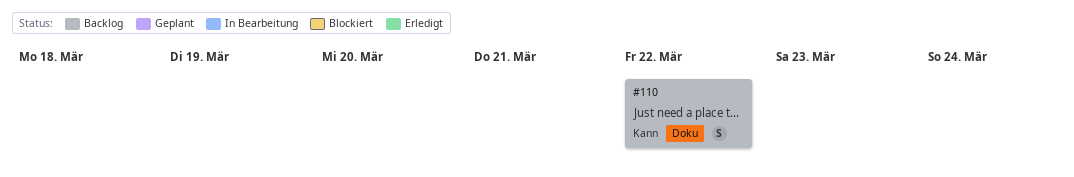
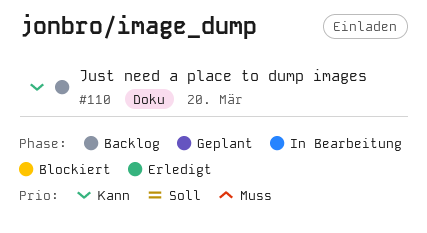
#110, due: Mar 22 -> Mar 20

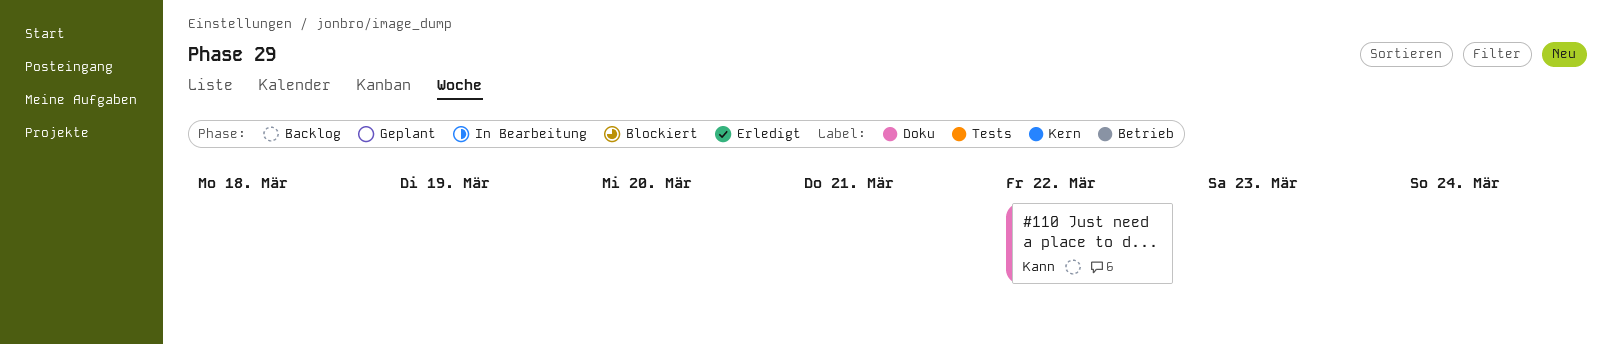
#110, due: Mar 20 -> Mar 22

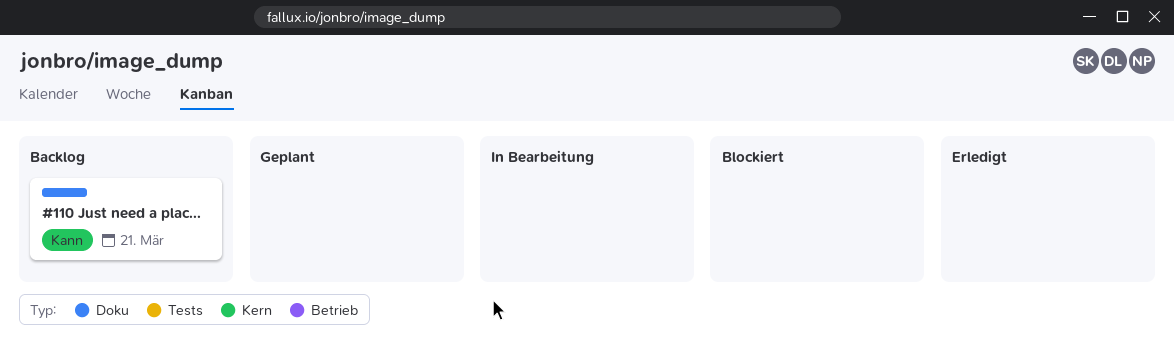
#110, due: Mar 22 -> Mar 21

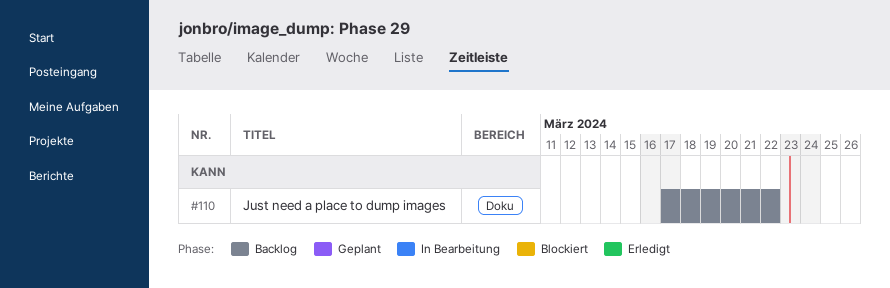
#110, due: Mar 21 -> Mar 22

